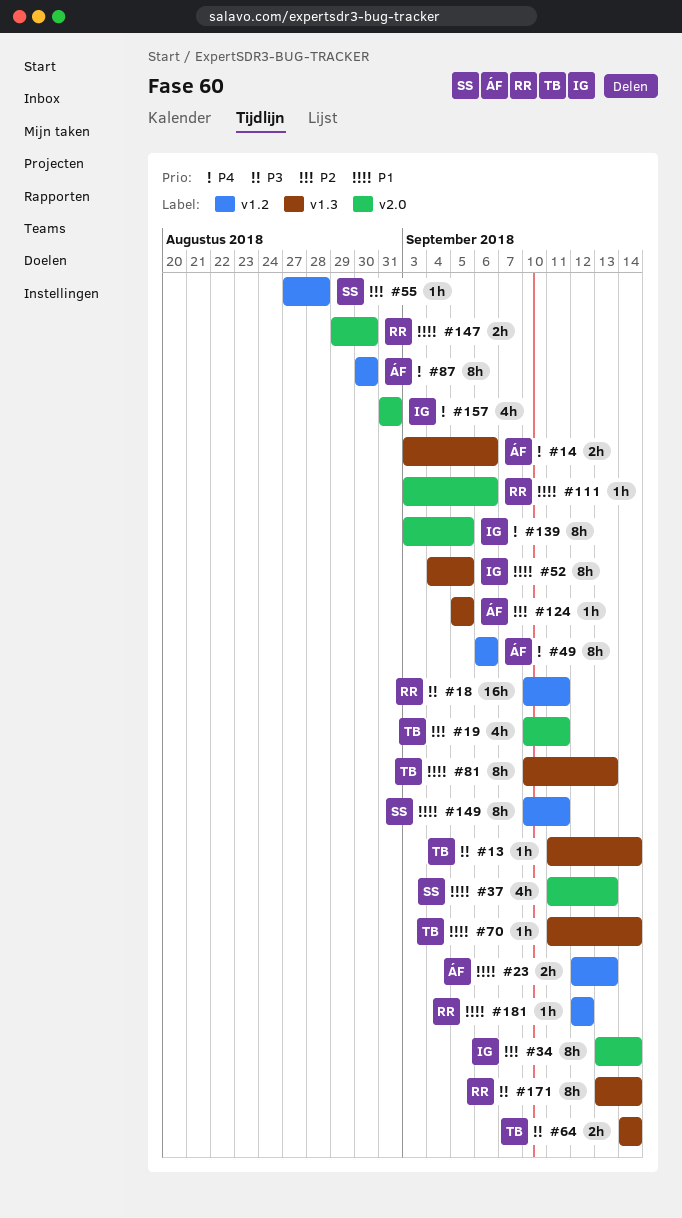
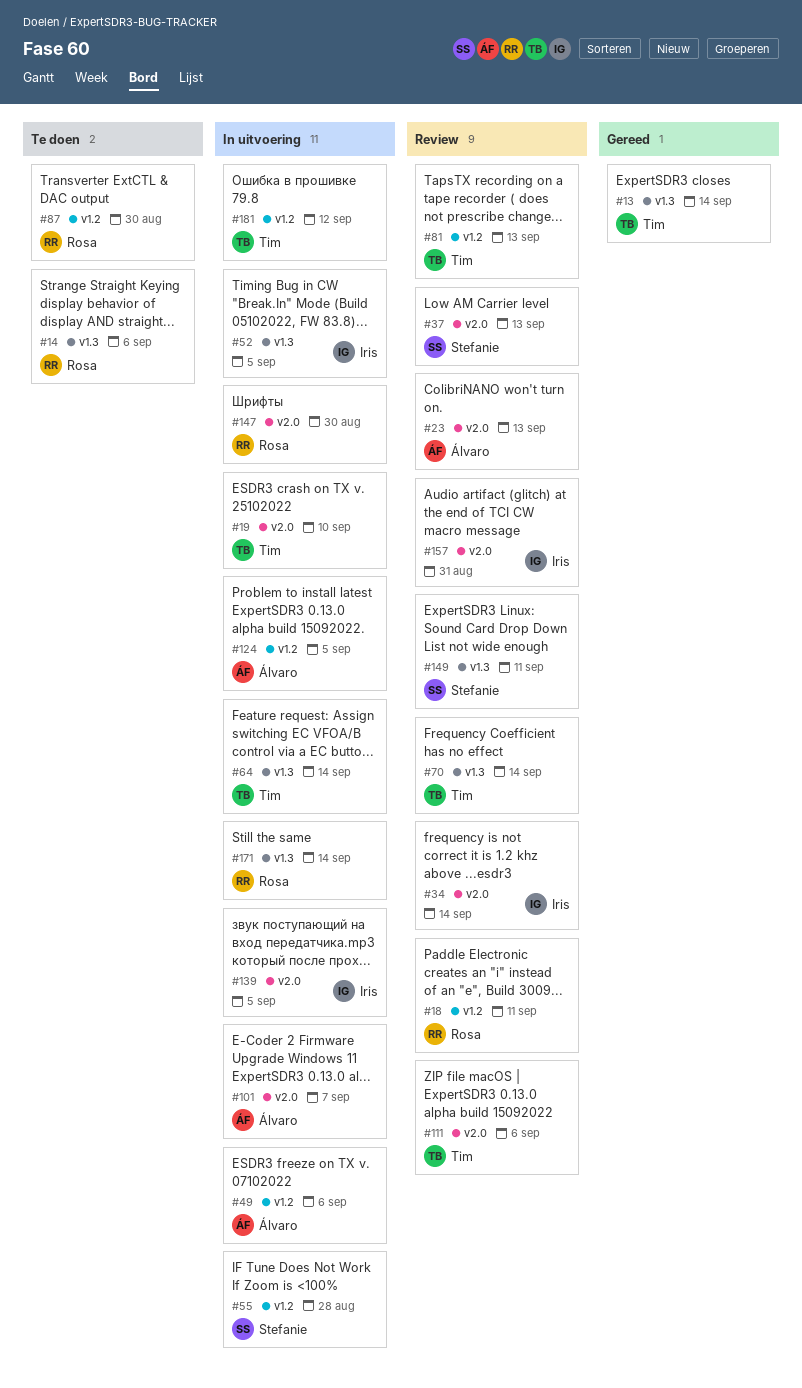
#14, owner: Álvaro -> Rosa
#19, due: Sep 11 -> Sep 10
#23, label: v1.2 -> v2.0
#81, label: v1.3 -> v1.2
#87, owner: Álvaro -> Rosa
#101: none -> present
#111, owner: Rosa -> Tim
#124, label: v1.3 -> v1.2
#149, label: v1.2 -> v1.3
#181, owner: Rosa -> Tim

